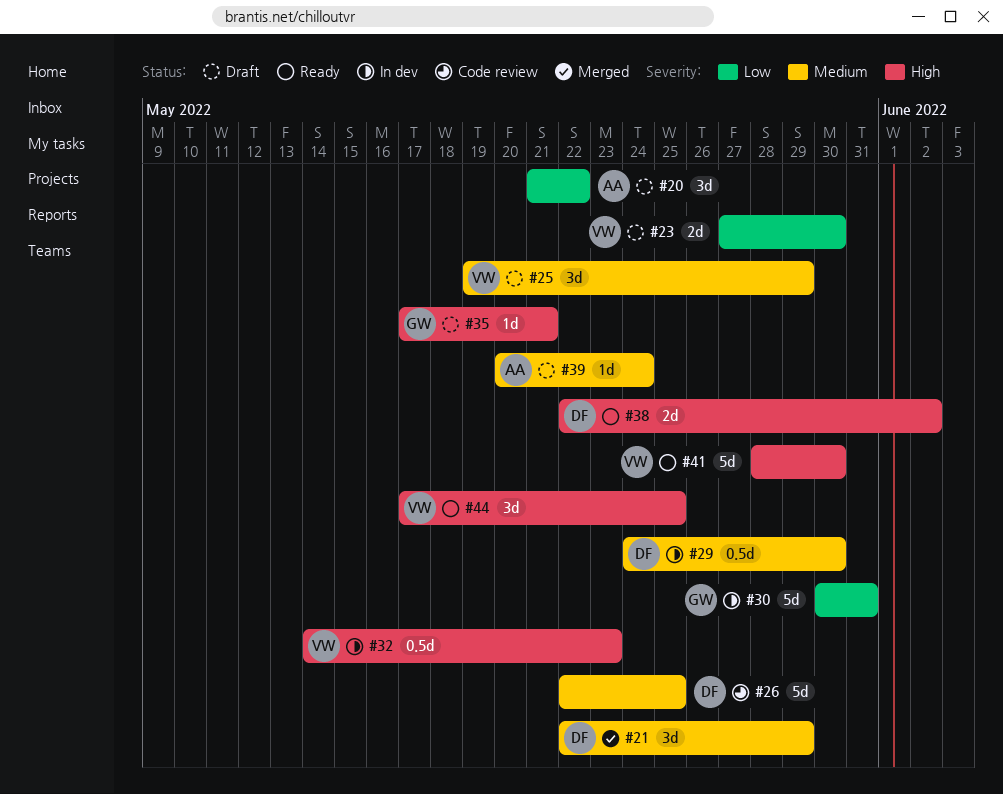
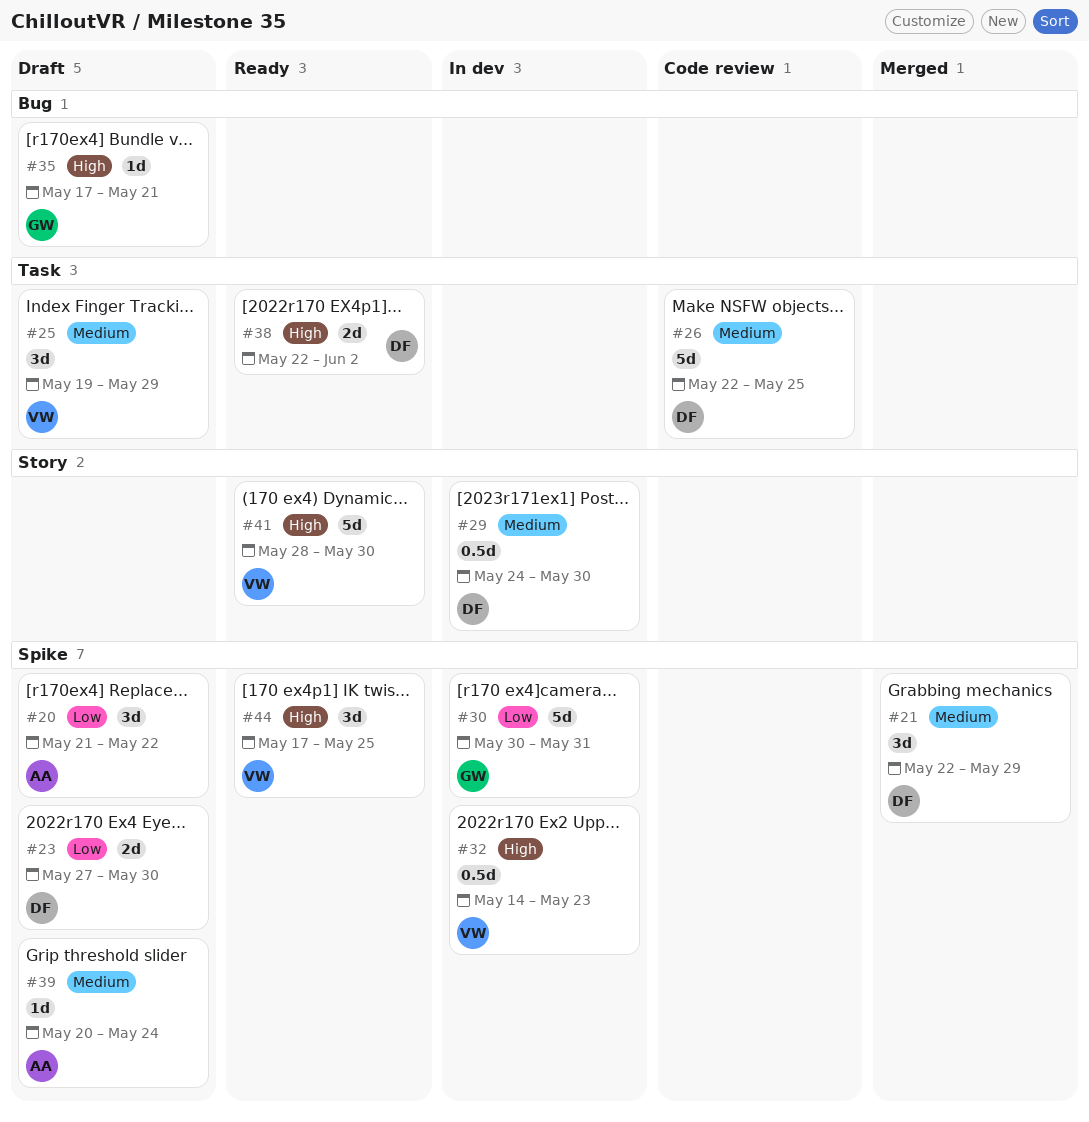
#23, owner: VW -> DF

